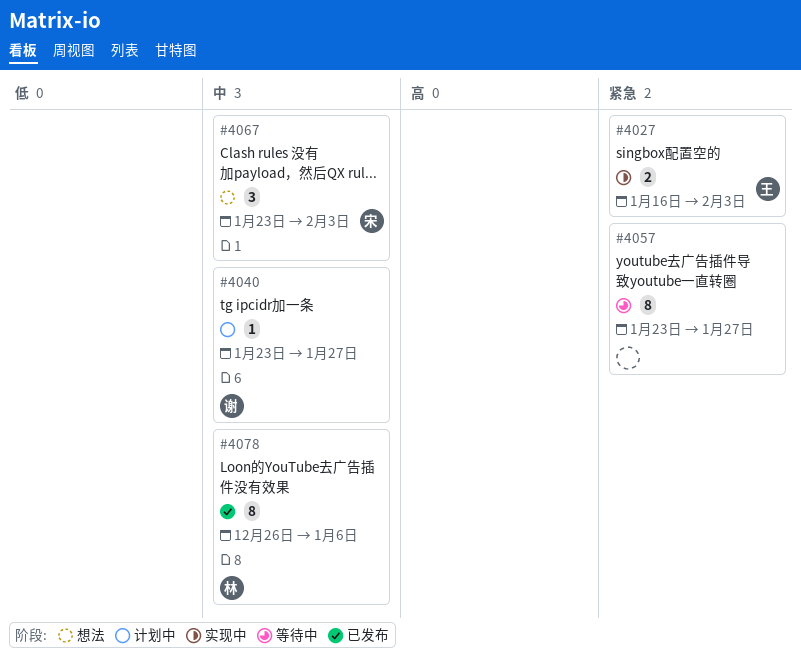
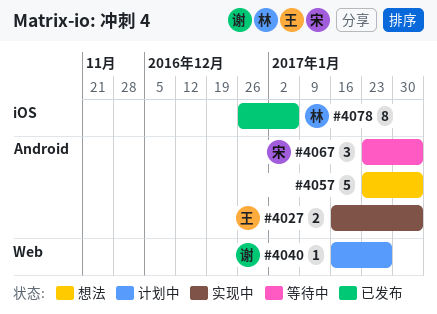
#4040, start: Jan 23 -> Jan 16
#4057, status: 等待中 -> 想法
#4057, estimate: 8 -> 5
#4057, due: Jan 27 -> Feb 3
#4067, status: 想法 -> 等待中

